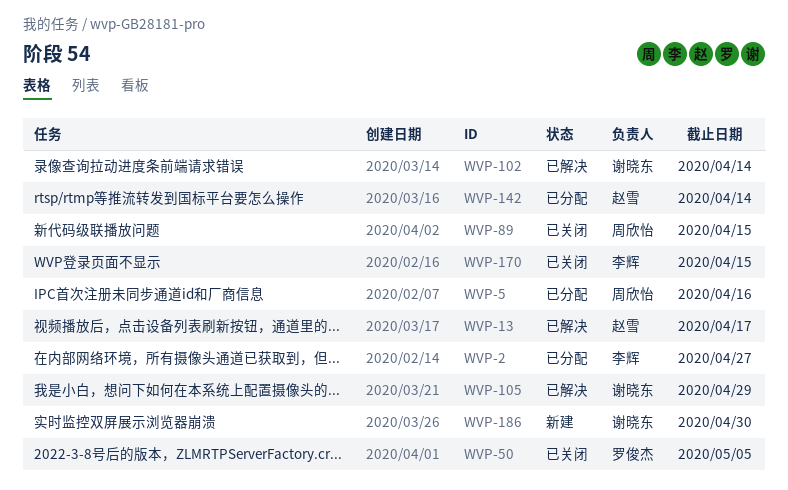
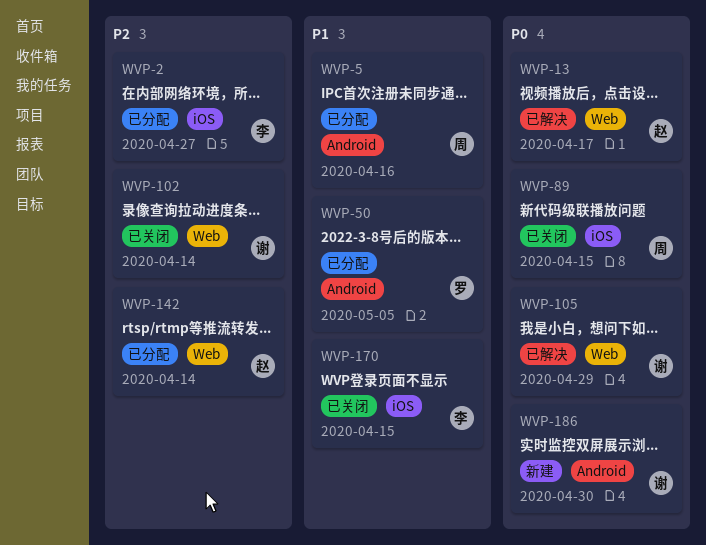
WVP-50, status: 已关闭 -> 已分配
WVP-102, status: 已解决 -> 已关闭

